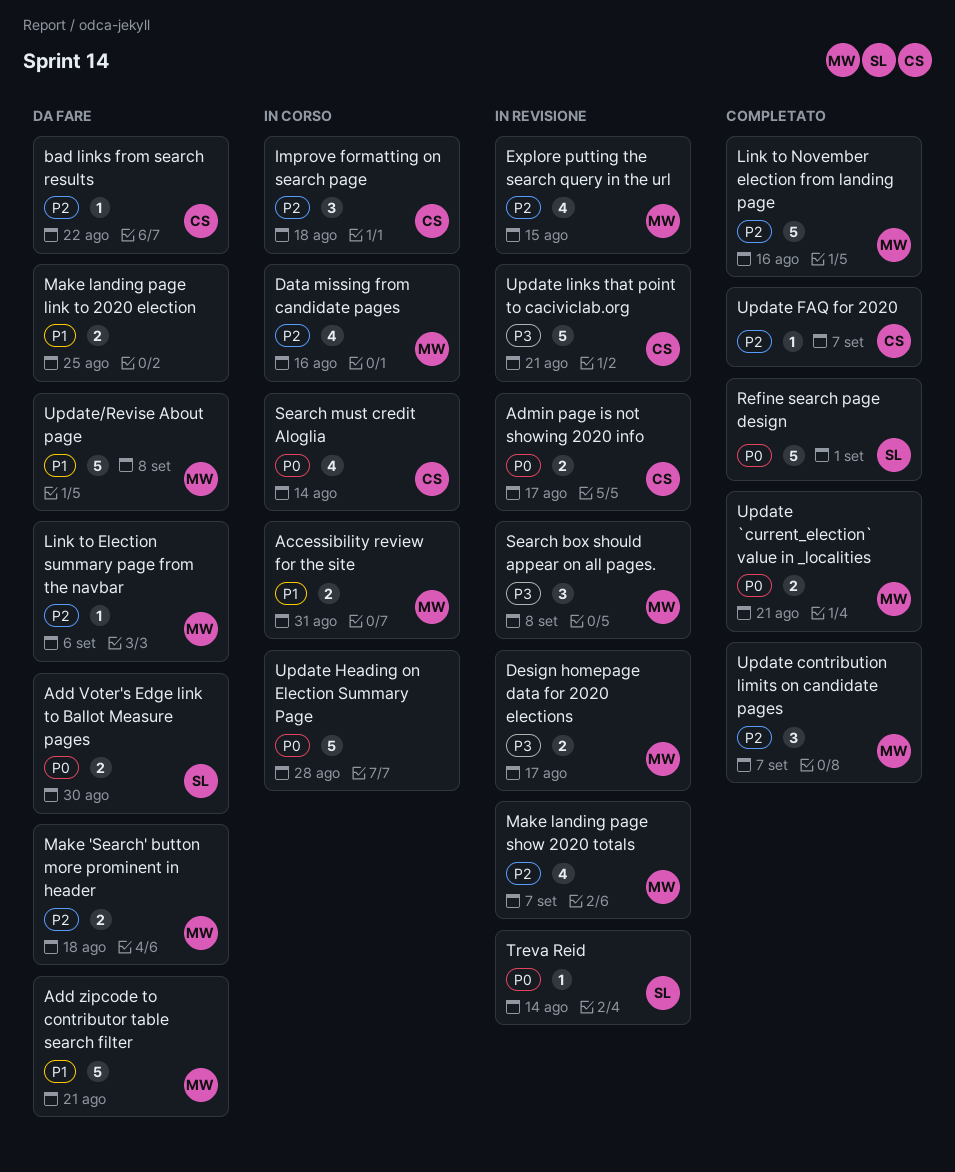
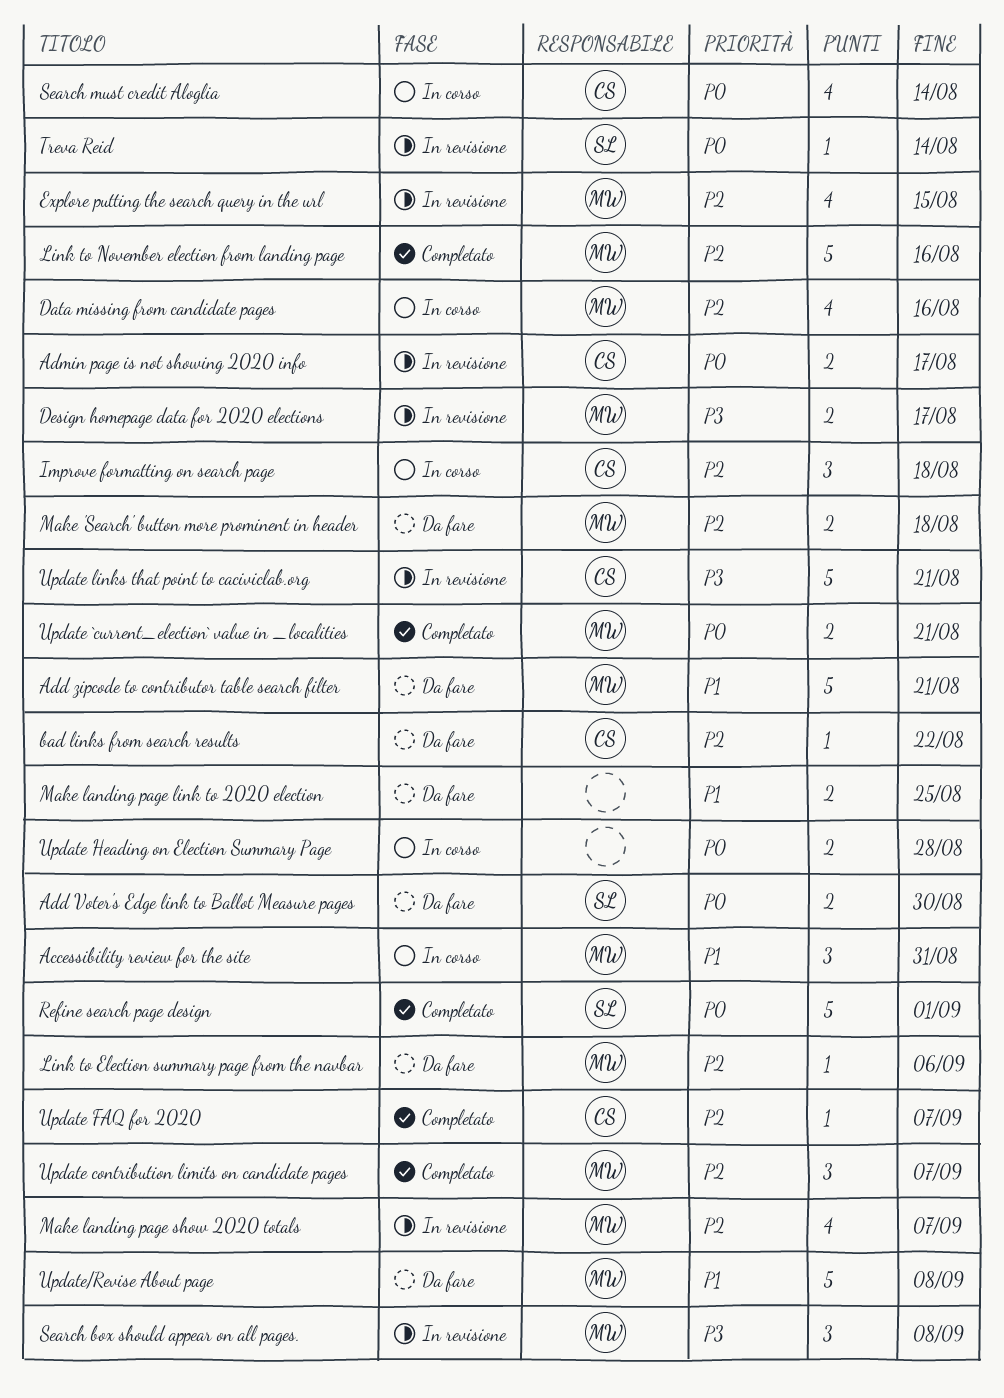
Accessibility review for the site, estimate: 2 -> 3
Update Heading on Election Summary Page, estimate: 5 -> 2

